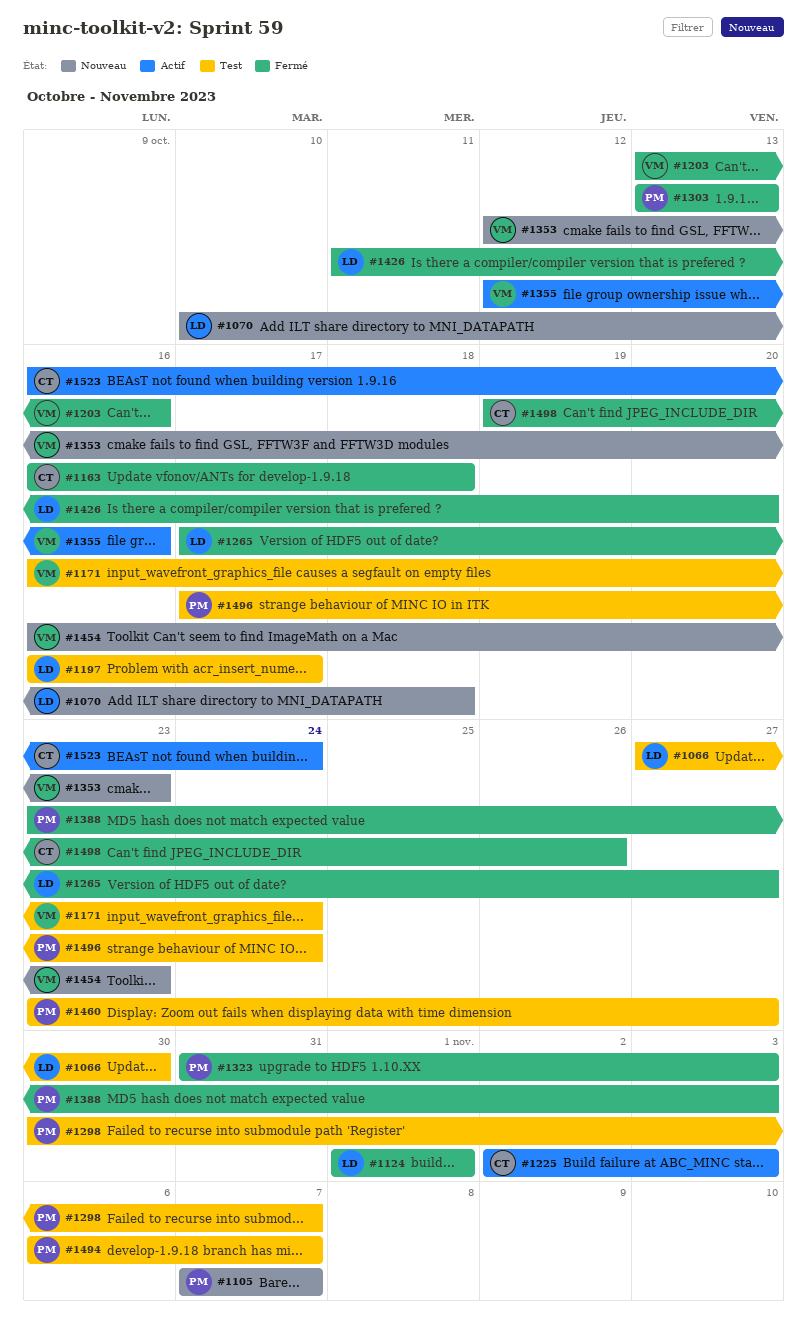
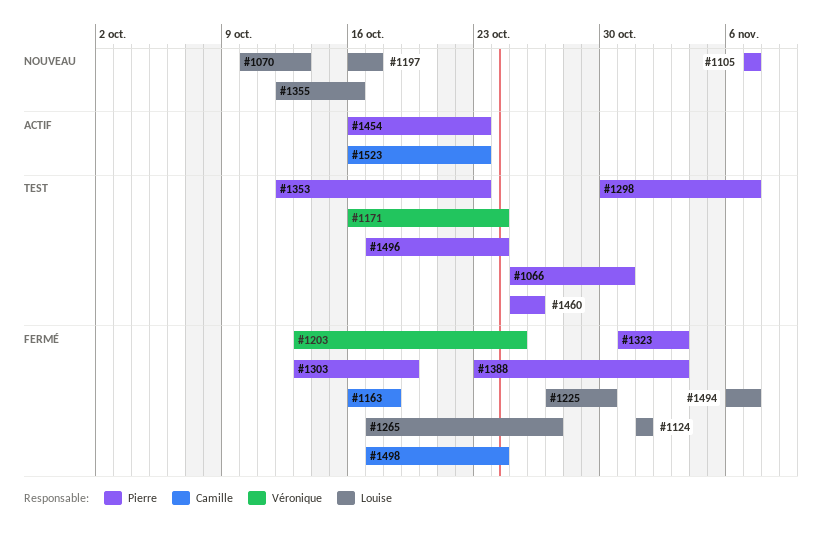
#1066, owner: Louise -> Pierre
#1066, start: Oct 27 -> Oct 25
#1066, due: Oct 30 -> Oct 31
#1070, due: Oct 18 -> Oct 13
#1197, status: Test -> Nouveau
#1203, due: Oct 16 -> Oct 25
#1225, status: Actif -> Fermé
#1225, owner: Camille -> Louise
#1225, start: Nov 2 -> Oct 27
#1225, due: Nov 3 -> Oct 30
#1303, due: Oct 13 -> Oct 19
#1353, status: Nouveau -> Test
#1353, owner: Véronique -> Pierre
#1355, status: Actif -> Nouveau
#1355, owner: Véronique -> Louise
#1426: present -> none
#1454, status: Nouveau -> Actif
#1454, owner: Véronique -> Pierre
#1460, start: Oct 23 -> Oct 25
#1460, due: Oct 27 -> Oct 26
#1494, status: Test -> Fermé
#1494, owner: Pierre -> Louise
#1498, start: Oct 19 -> Oct 17
#1498, due: Oct 26 -> Oct 24
#1523, due: Oct 24 -> Oct 23

